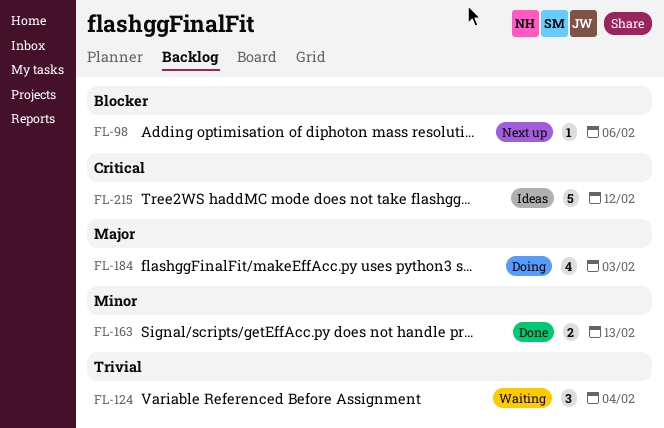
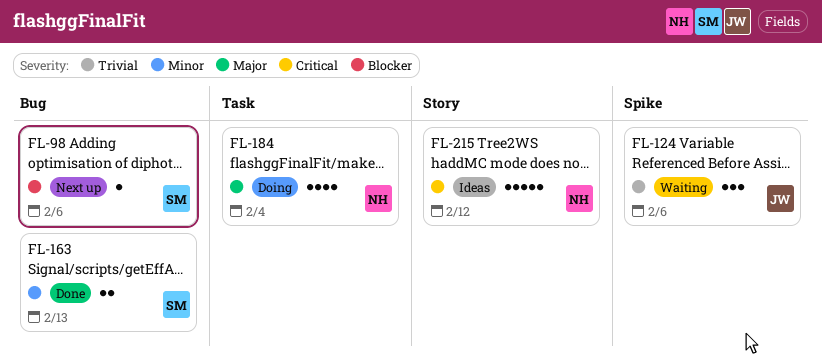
FL-124, due: Feb 4 -> Feb 6
FL-184, due: Feb 3 -> Feb 4

